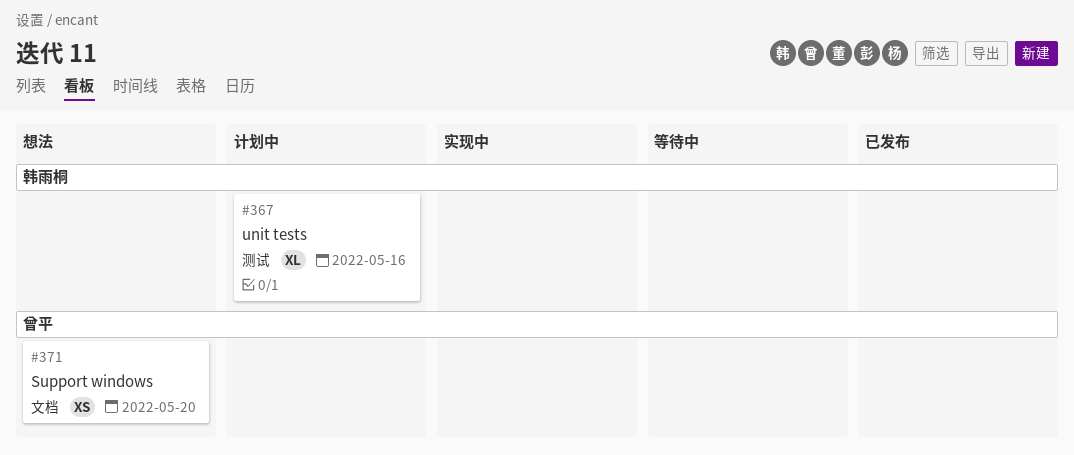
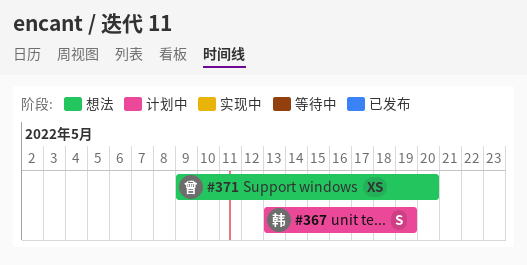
#367, estimate: XL -> S
#367, due: May 16 -> May 19

